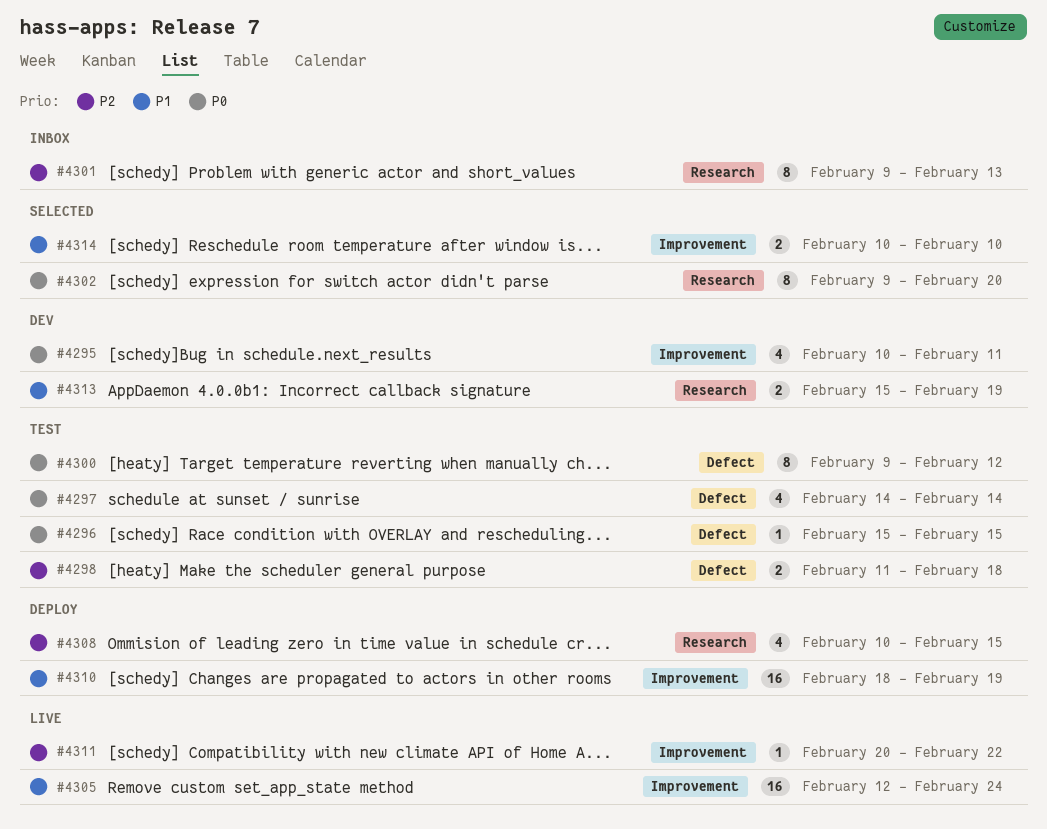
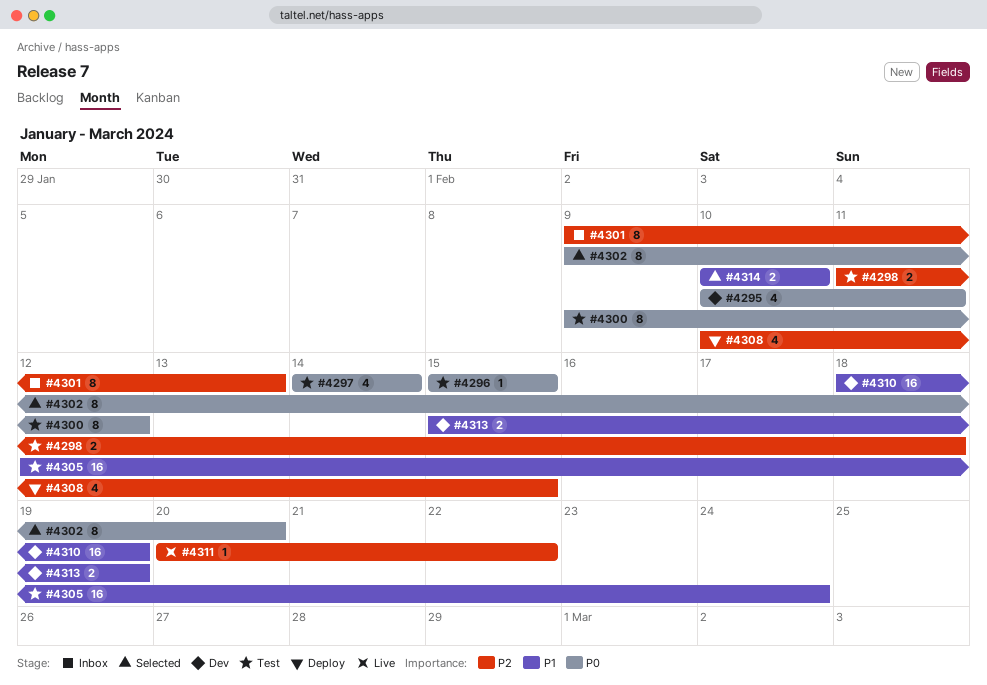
#4305, status: Live -> Test
#4310, status: Deploy -> Dev

